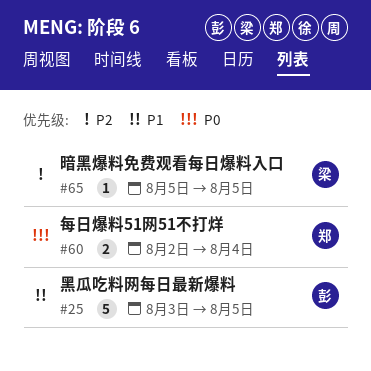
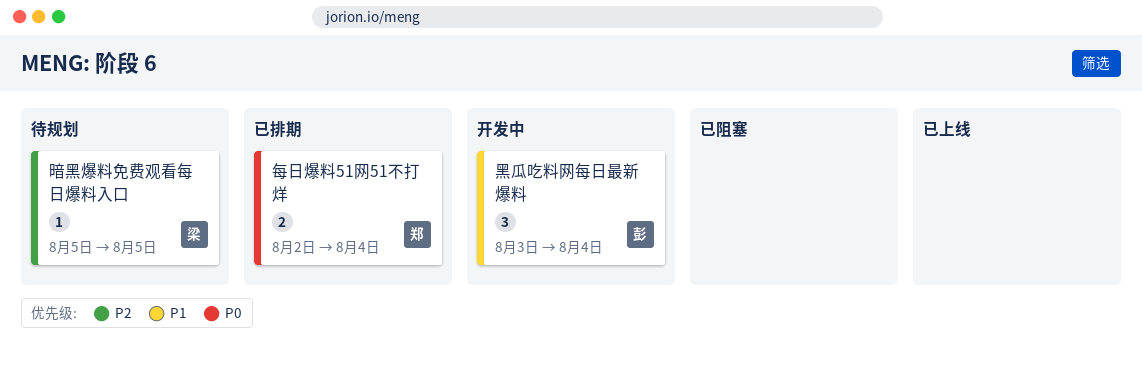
黑瓜吃料网每日最新爆料, estimate: 5 -> 3
黑瓜吃料网每日最新爆料, due: Aug 5 -> Aug 4

